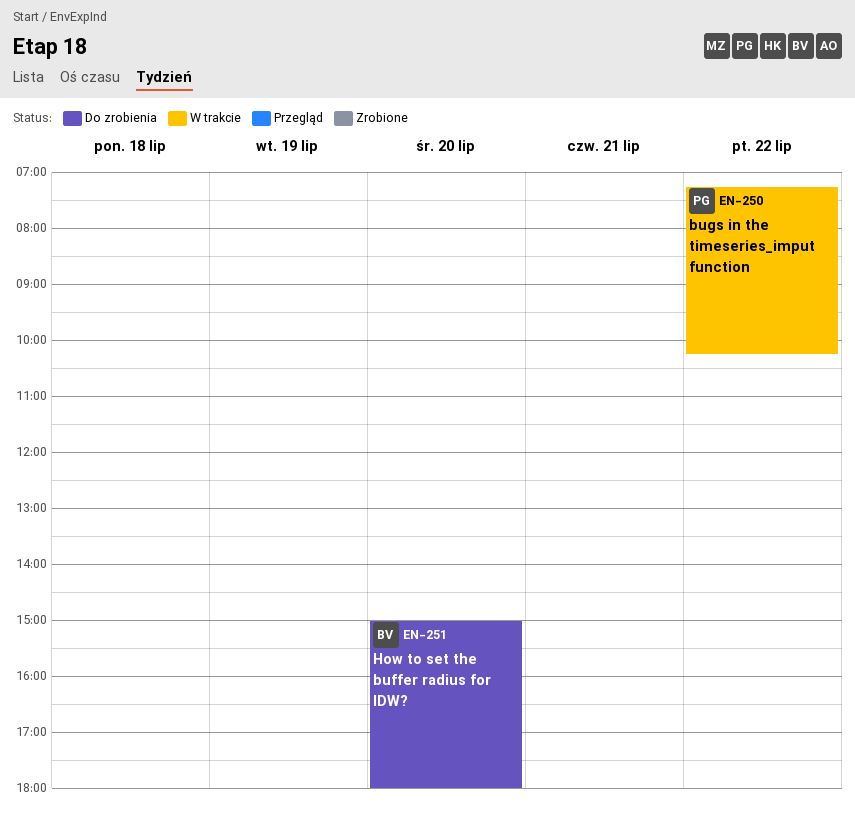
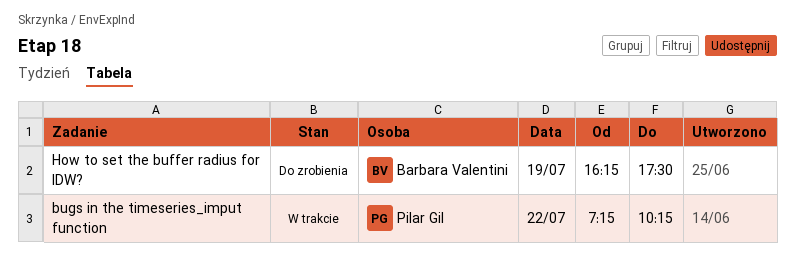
How to set the buffer radius for IDW?, day: Jul 20 -> Jul 19
How to set the buffer radius for IDW?, begins: 15:00 -> 16:15
How to set the buffer radius for IDW?, ends: 18:00 -> 17:30

